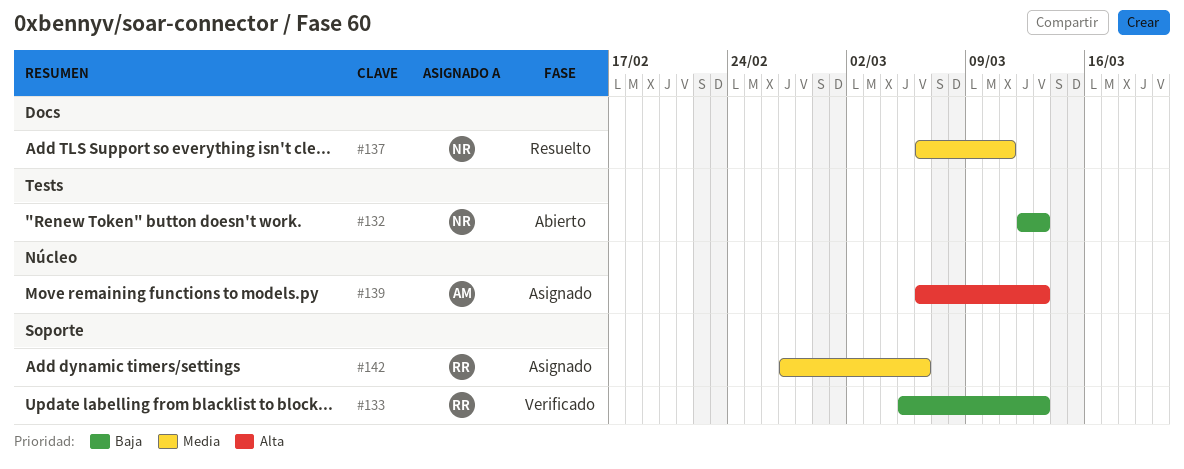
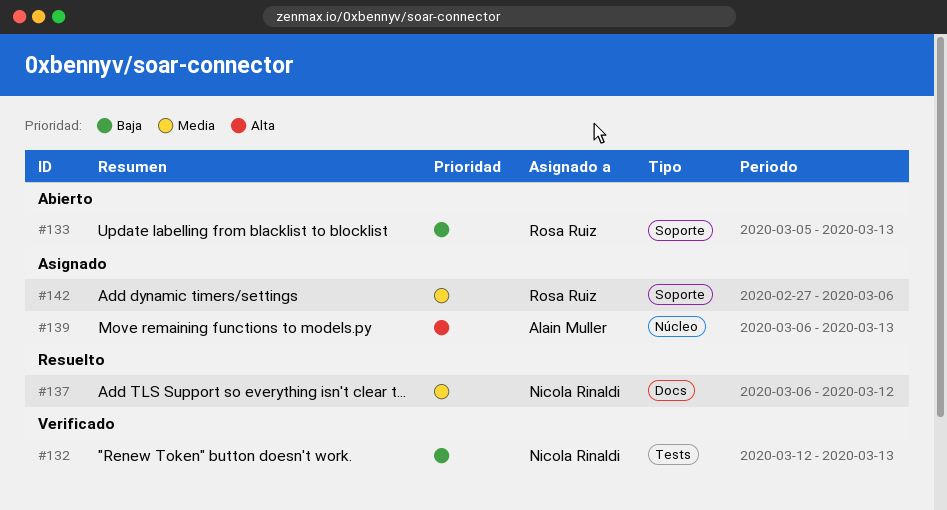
#132, status: Abierto -> Verificado
#133, status: Verificado -> Abierto
#137, due: Mar 11 -> Mar 12

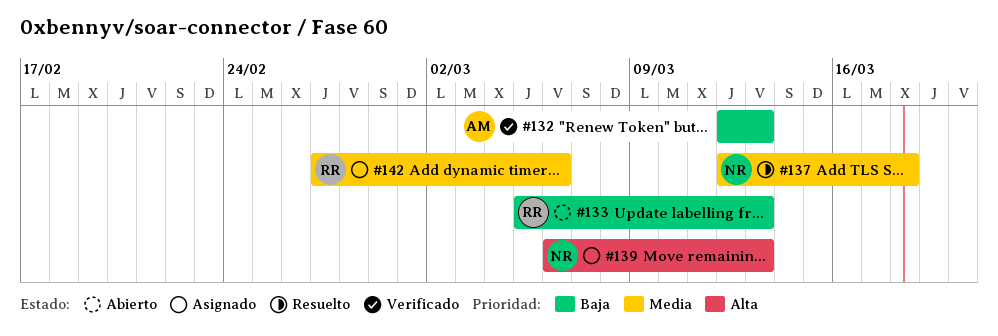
#132, owner: Nicola Rinaldi -> Alain Muller
#137, start: Mar 6 -> Mar 12
#137, due: Mar 12 -> Mar 18
#139, owner: Alain Muller -> Nicola Rinaldi

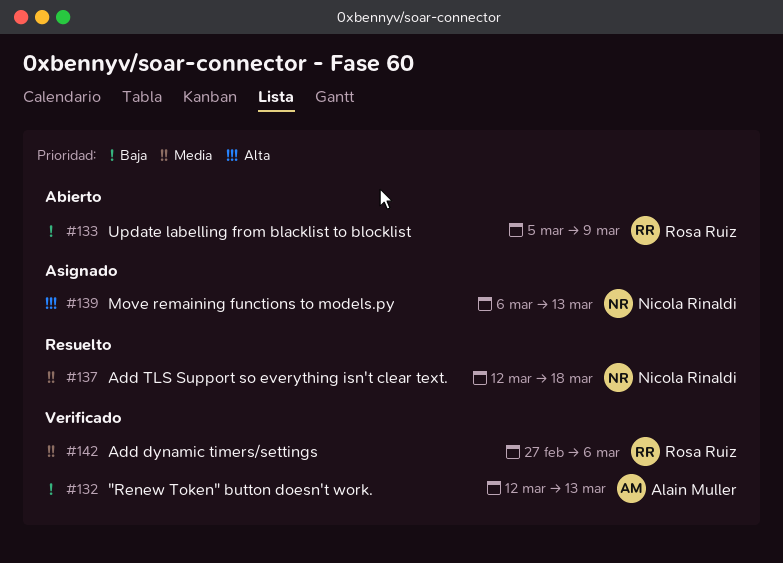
#133, due: Mar 13 -> Mar 9
#142, status: Asignado -> Verificado

